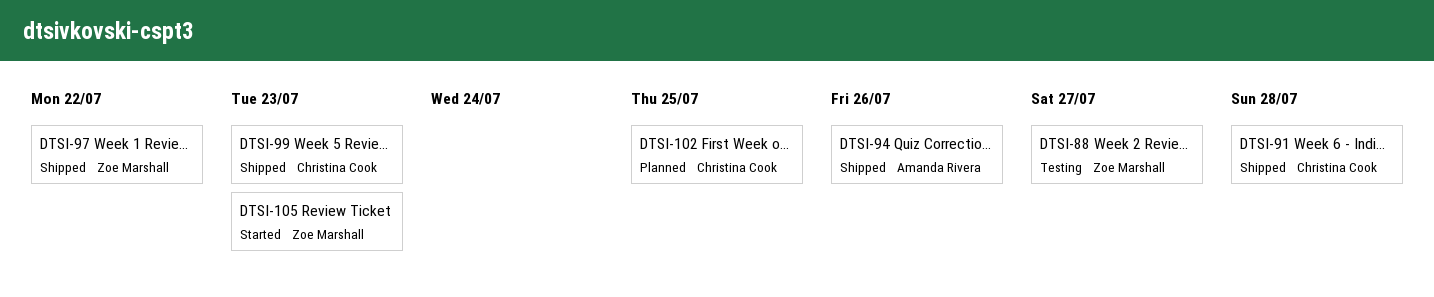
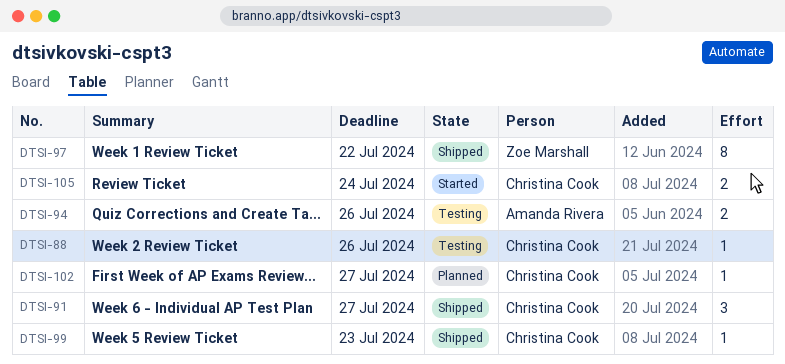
DTSI-88, owner: Zoe Marshall -> Christina Cook
DTSI-88, due: Jul 27 -> Jul 26
DTSI-91, due: Jul 28 -> Jul 27
DTSI-94, status: Shipped -> Testing
DTSI-102, due: Jul 25 -> Jul 27
DTSI-105, owner: Zoe Marshall -> Christina Cook
DTSI-105, due: Jul 23 -> Jul 24

